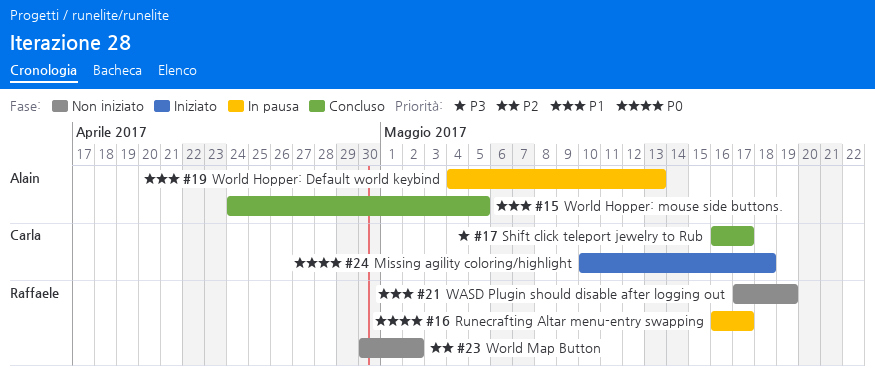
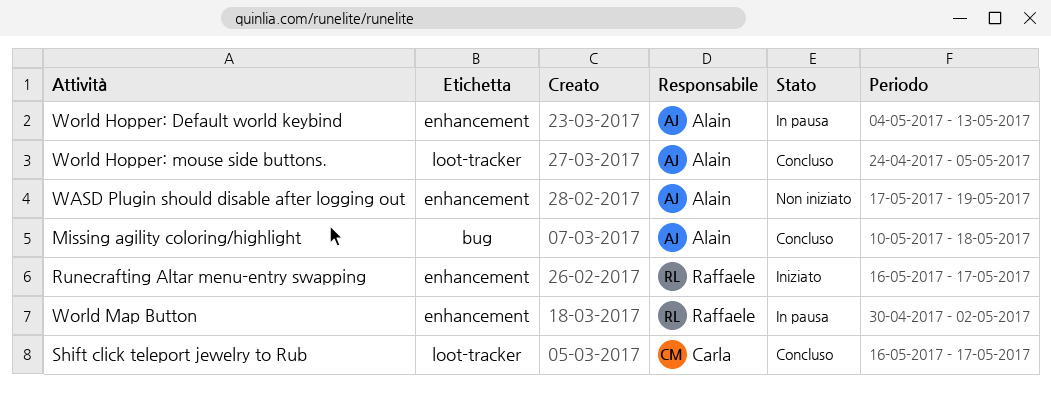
Missing agility coloring/highlight, status: Iniziato -> Concluso
Missing agility coloring/highlight, owner: Carla -> Alain
Runecrafting Altar menu-entry swapping, status: In pausa -> Iniziato
WASD Plugin should disable after logging out, owner: Raffaele -> Alain
World Map Button, status: Non iniziato -> In pausa

